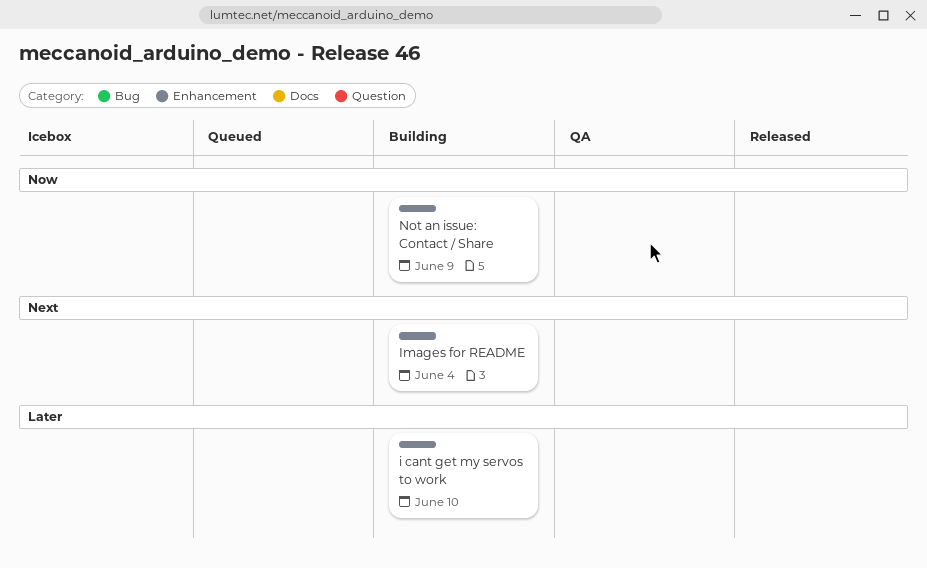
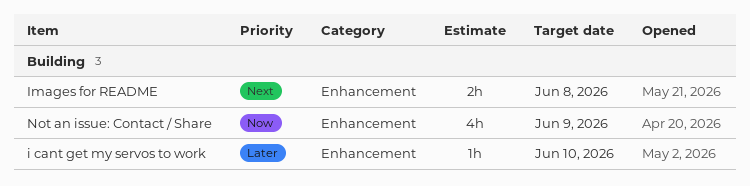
Images for README, due: Jun 4 -> Jun 8

